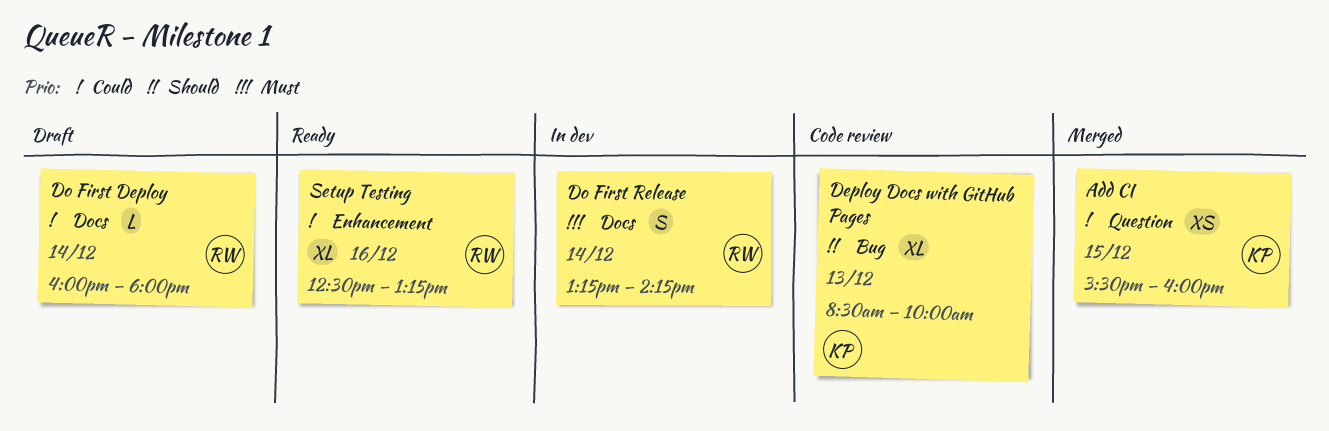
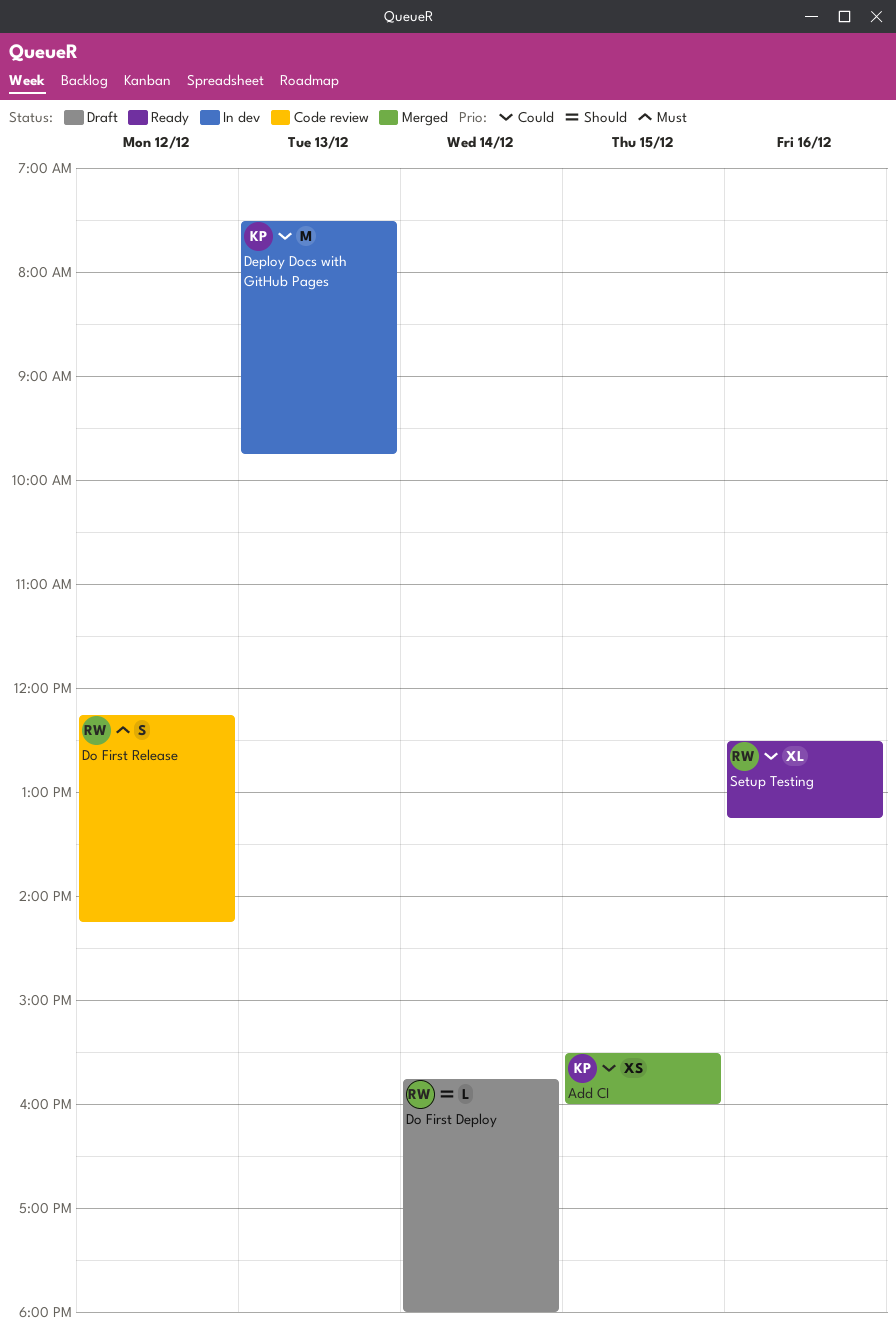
Deploy Docs with GitHub Pages, status: Code review -> In dev
Deploy Docs with GitHub Pages, priority: Should -> Could
Deploy Docs with GitHub Pages, estimate: XL -> M
Deploy Docs with GitHub Pages, begins: 08:30 -> 07:30
Deploy Docs with GitHub Pages, ends: 10:00 -> 09:45
Do First Deploy, priority: Could -> Should
Do First Deploy, begins: 16:00 -> 15:45
Do First Release, status: In dev -> Code review
Do First Release, day: Dec 14 -> Dec 12
Do First Release, begins: 13:15 -> 12:15

